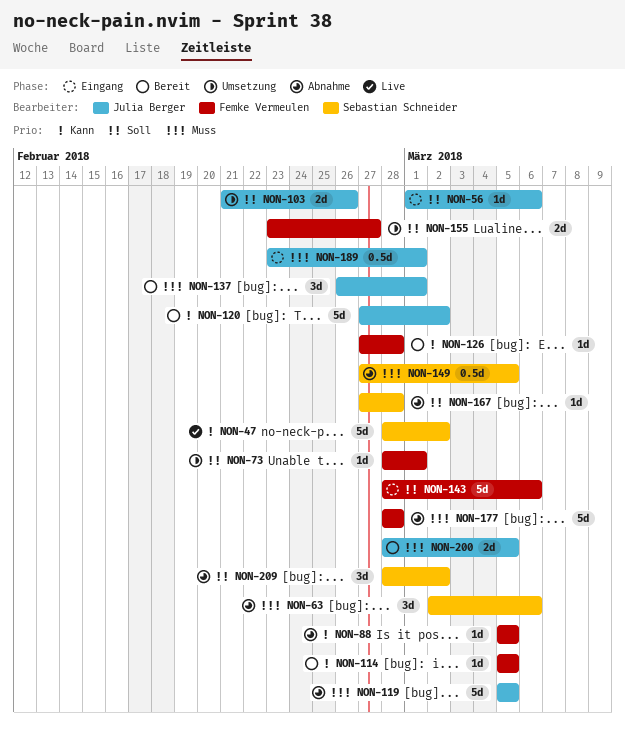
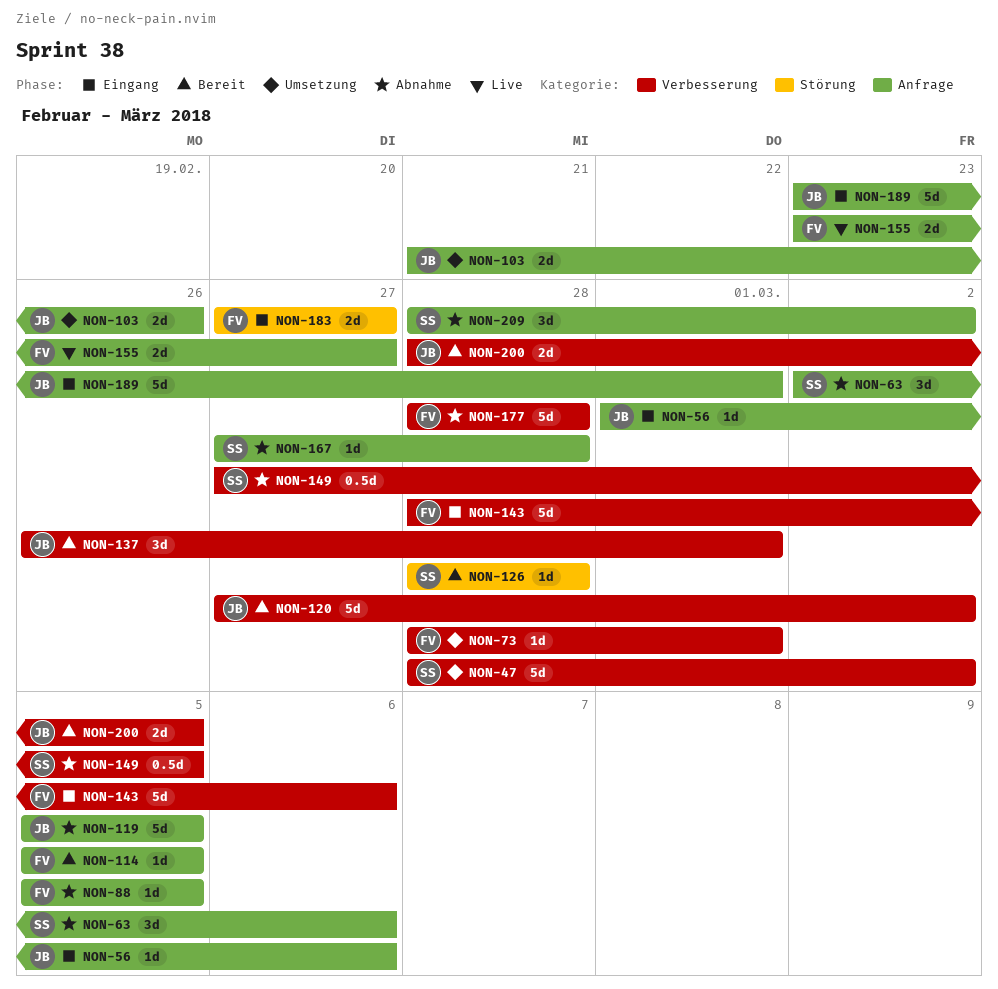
NON-47, status: Live -> Umsetzung
NON-126, owner: Femke Vermeulen -> Sebastian Schneider
NON-126, start: Feb 27 -> Feb 28
NON-155, status: Umsetzung -> Live
NON-183: none -> present
NON-189, estimate: 0.5d -> 5d

